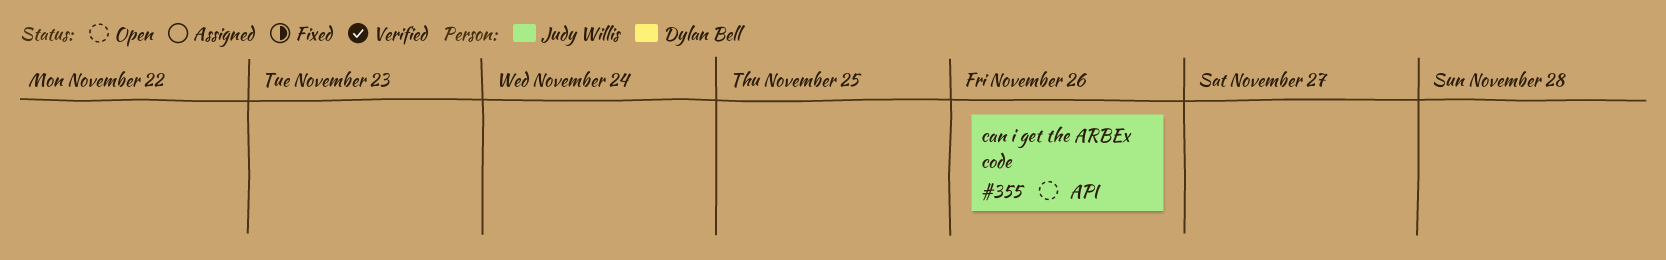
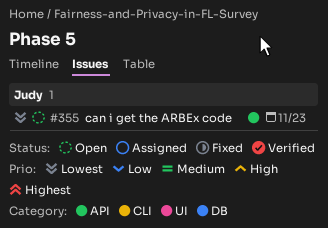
#355, due: Nov 26 -> Nov 23

